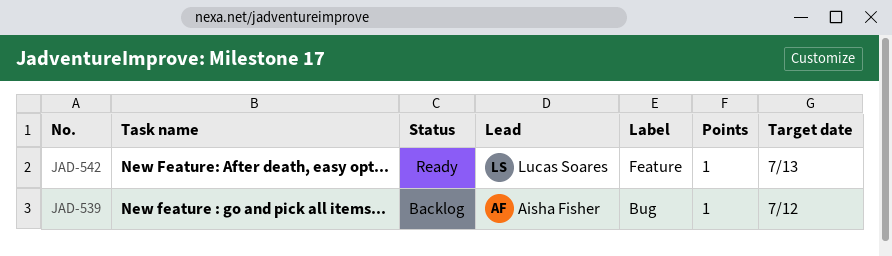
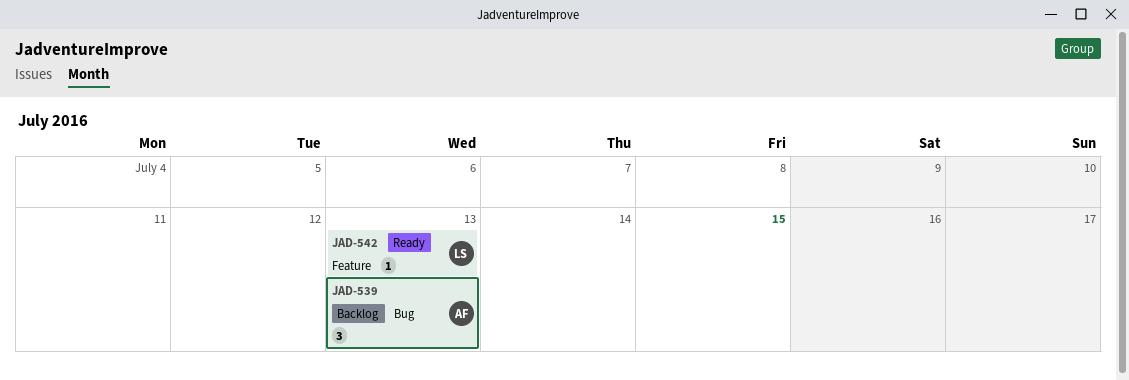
JAD-539, estimate: 1 -> 3
JAD-539, due: Jul 12 -> Jul 13

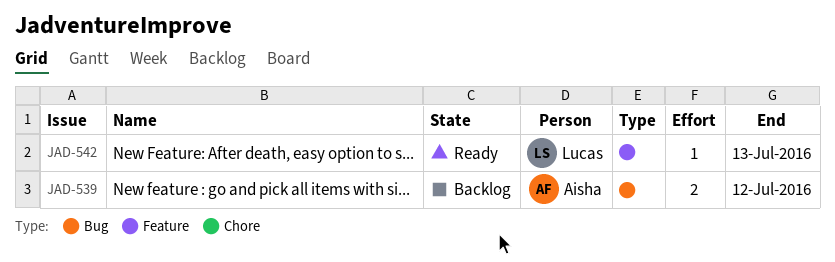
JAD-539, estimate: 3 -> 2
JAD-539, due: Jul 13 -> Jul 12

